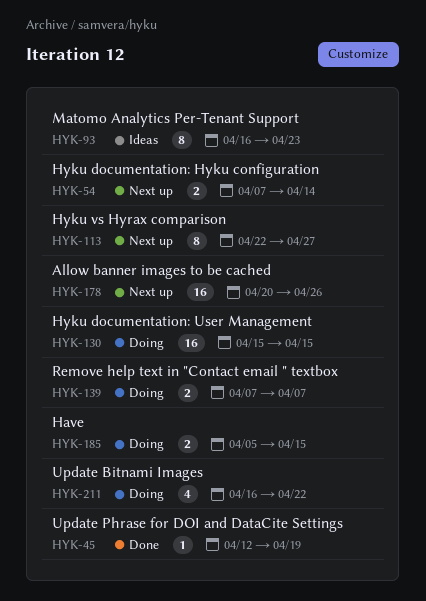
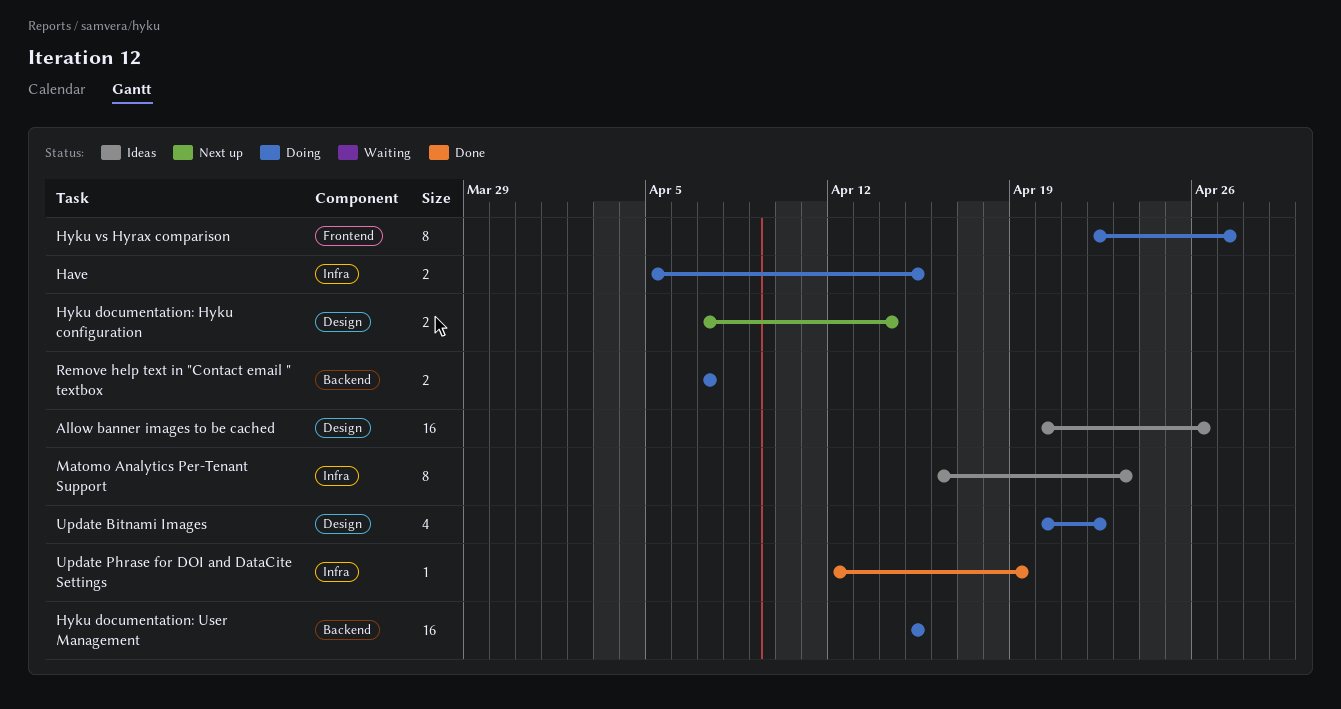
Allow banner images to be cached, status: Next up -> Ideas
Hyku vs Hyrax comparison, status: Next up -> Doing
Update Bitnami Images, start: Apr 16 -> Apr 20

